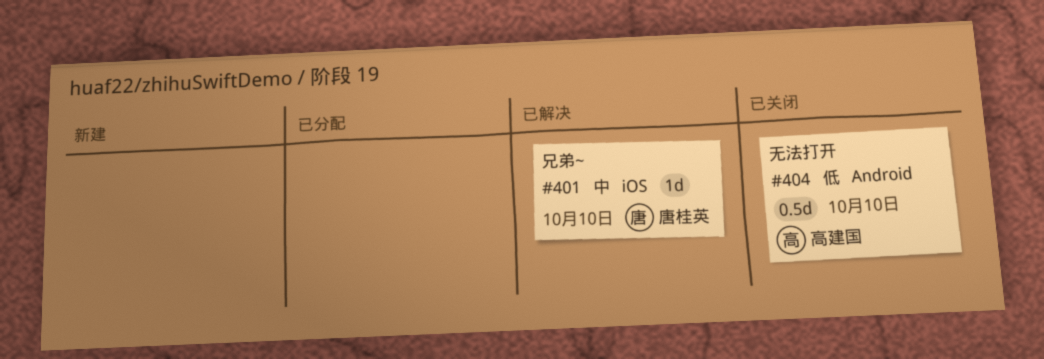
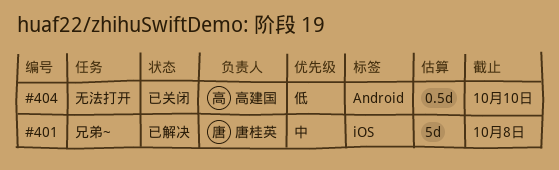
#401, estimate: 1d -> 5d
#401, due: Oct 10 -> Oct 8

